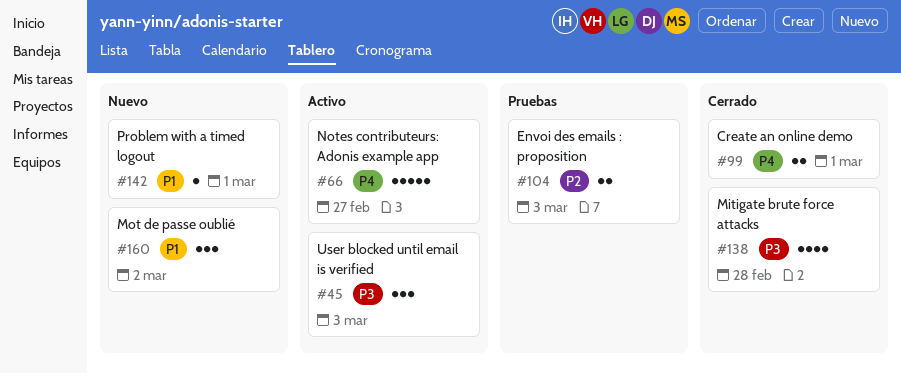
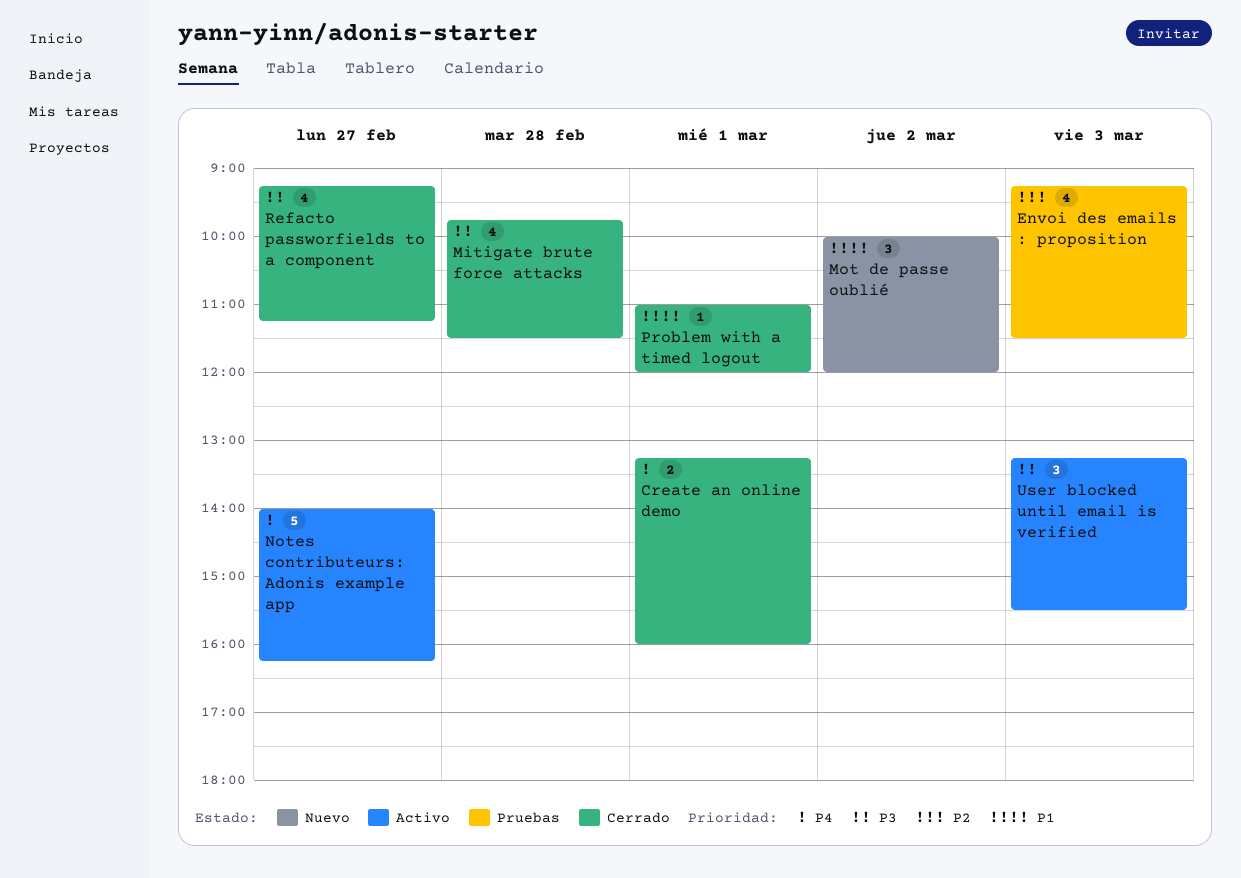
Envoi des emails : proposition, estimate: 2 -> 4
Problem with a timed logout, status: Nuevo -> Cerrado
Refacto passworfields to a component: none -> present

